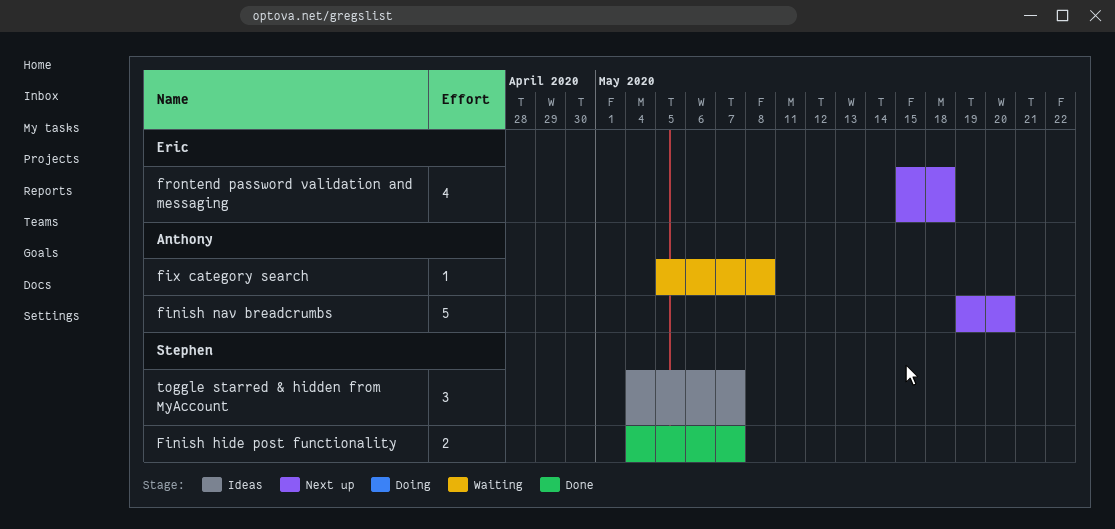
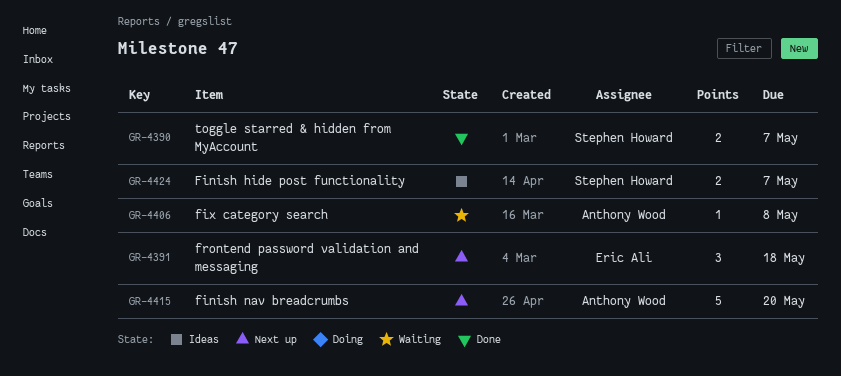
Finish hide post functionality, status: Done -> Ideas
frontend password validation and messaging, estimate: 4 -> 3
toggle starred & hidden from MyAccount, status: Ideas -> Done
toggle starred & hidden from MyAccount, estimate: 3 -> 2

